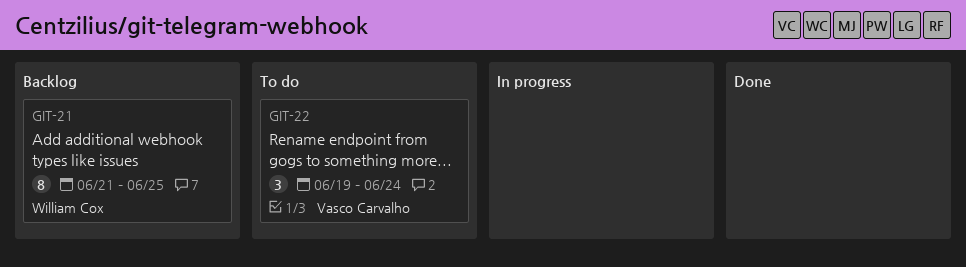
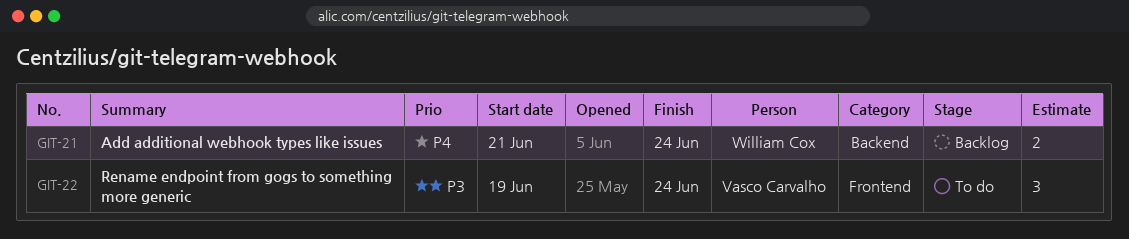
GIT-21, estimate: 8 -> 2
GIT-21, due: Jun 25 -> Jun 24

